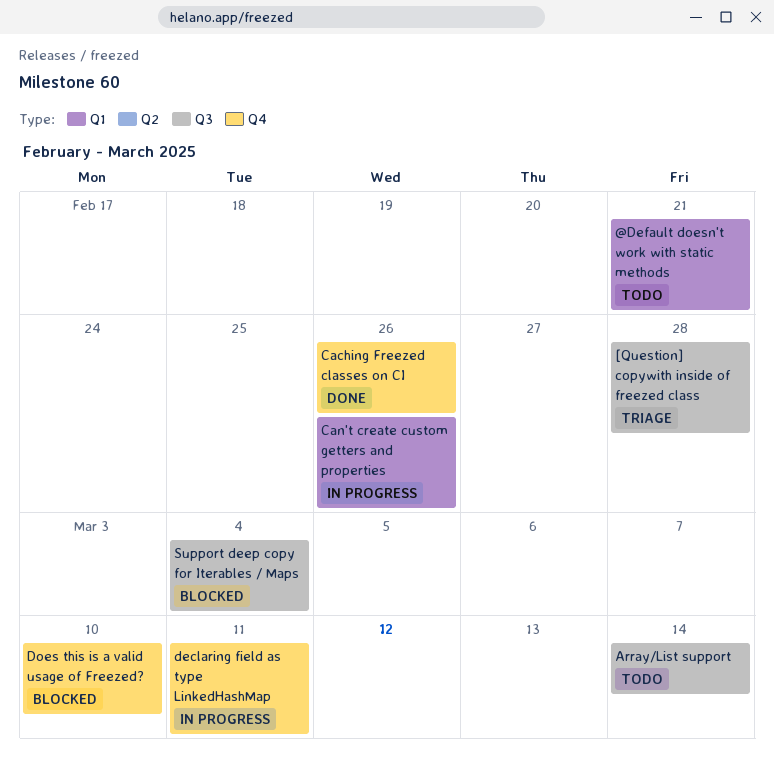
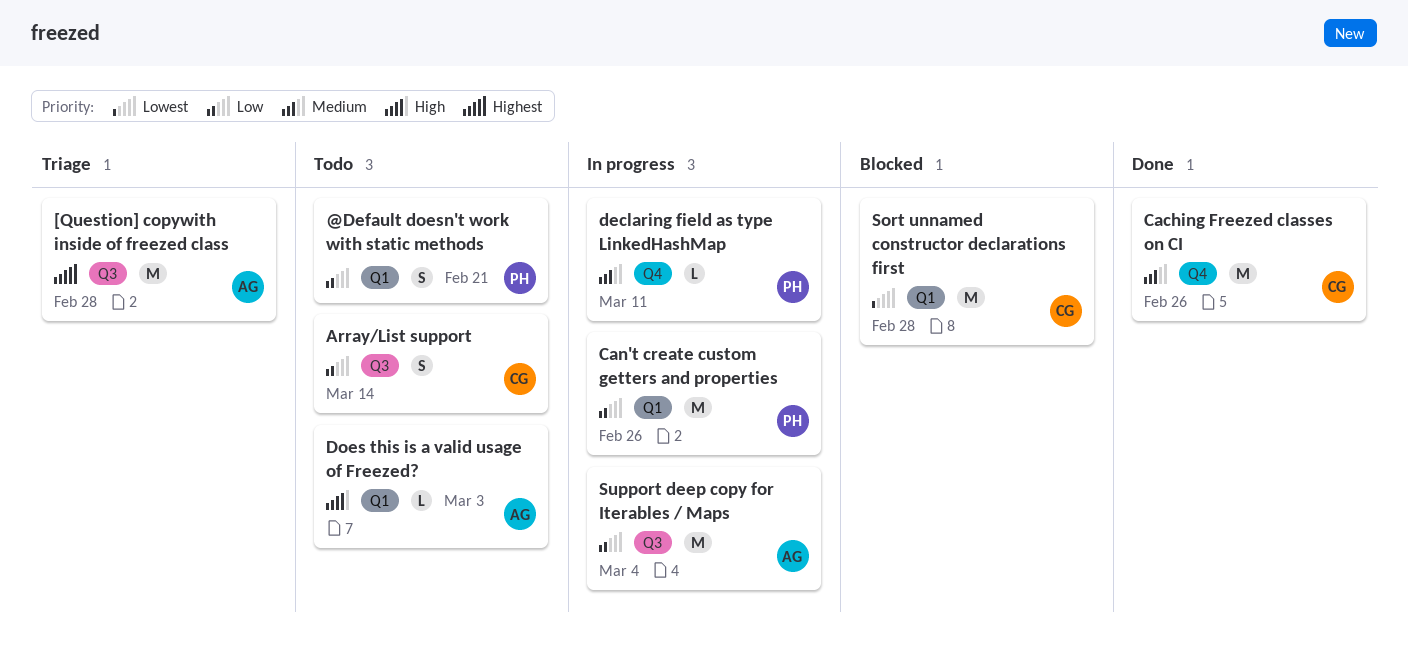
Does this is a valid usage of Freezed?, status: Blocked -> Todo
Does this is a valid usage of Freezed?, label: Q4 -> Q1
Does this is a valid usage of Freezed?, due: Mar 10 -> Mar 3
Sort unnamed constructor declarations first: none -> present
Support deep copy for Iterables / Maps, status: Blocked -> In progress

